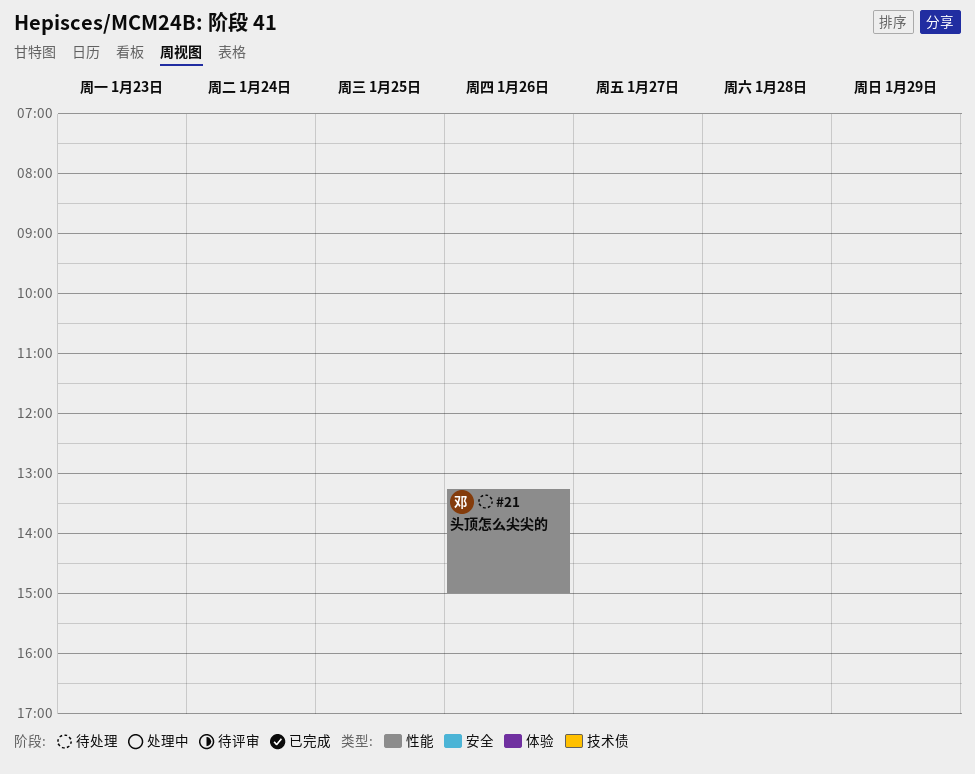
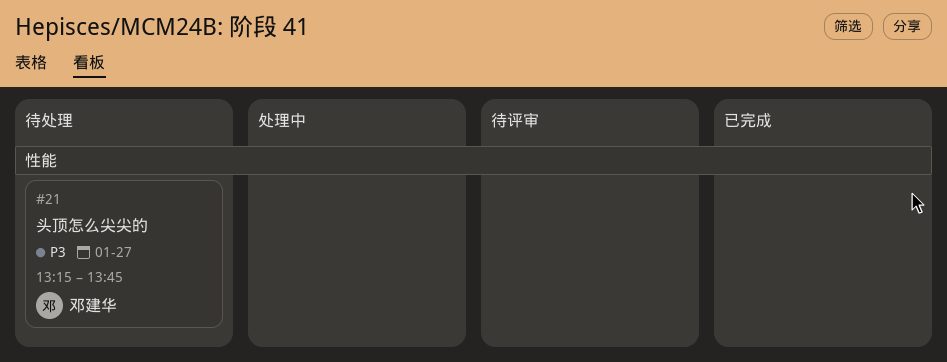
#21, day: Jan 26 -> Jan 27
#21, ends: 15:00 -> 13:45

